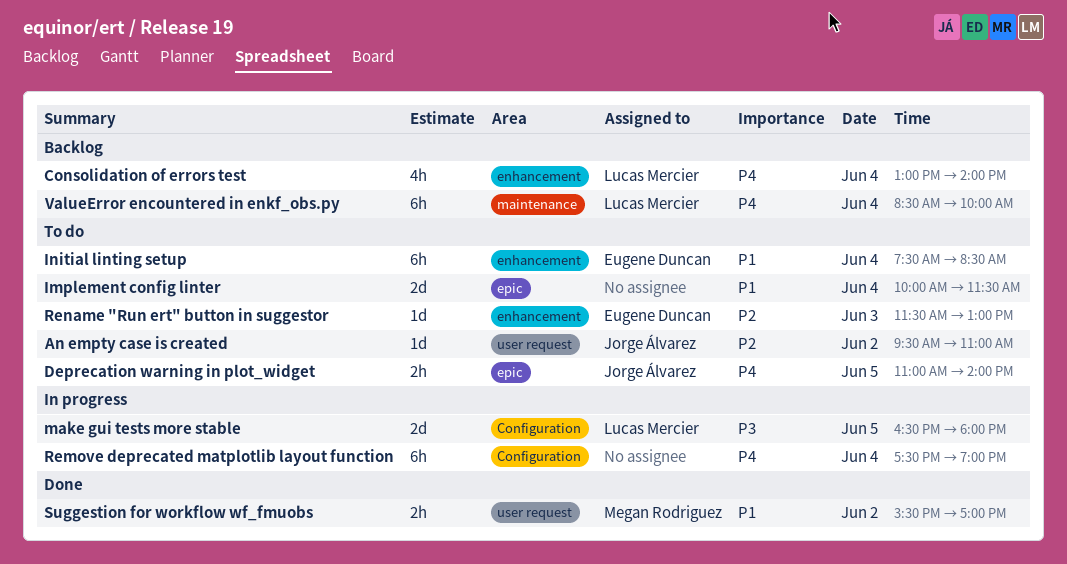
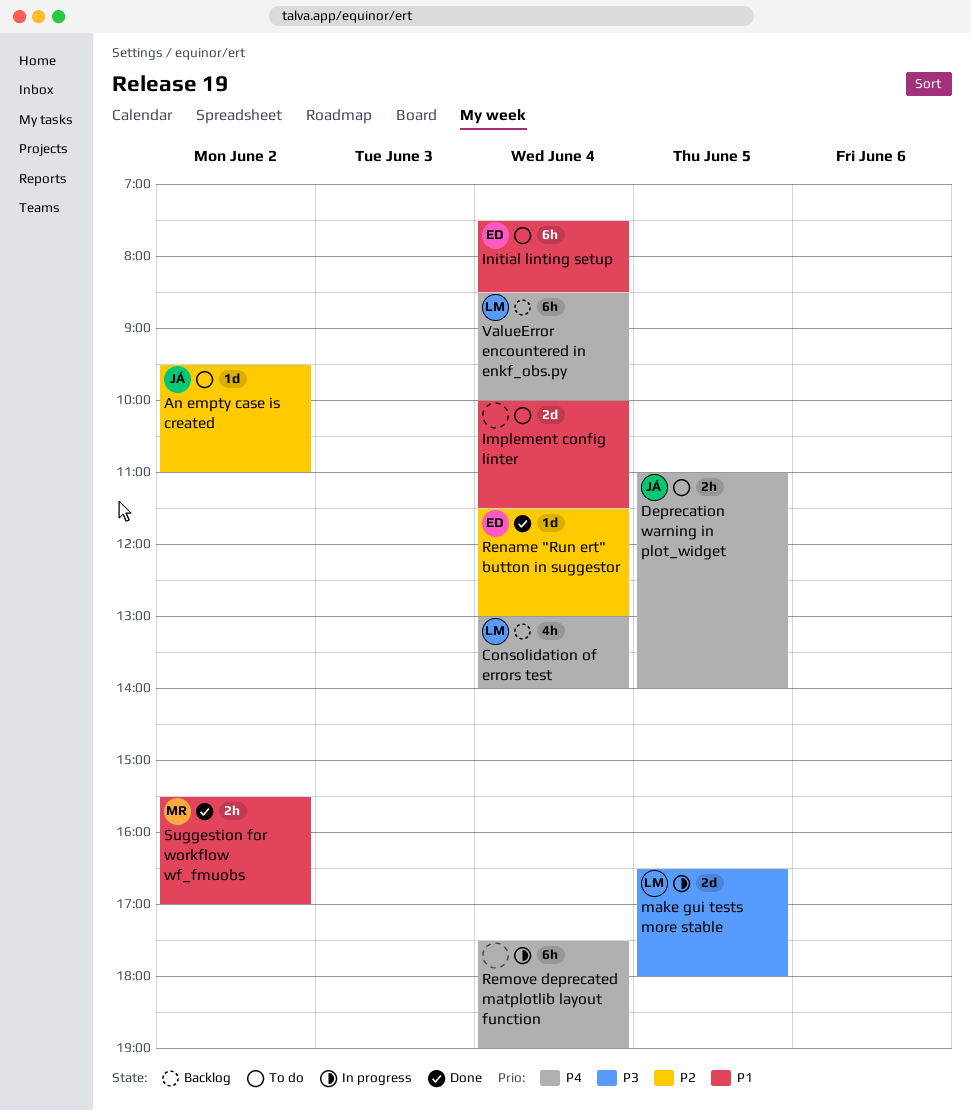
Rename "Run ert" button in suggestor, status: To do -> Done
Rename "Run ert" button in suggestor, day: Jun 3 -> Jun 4

